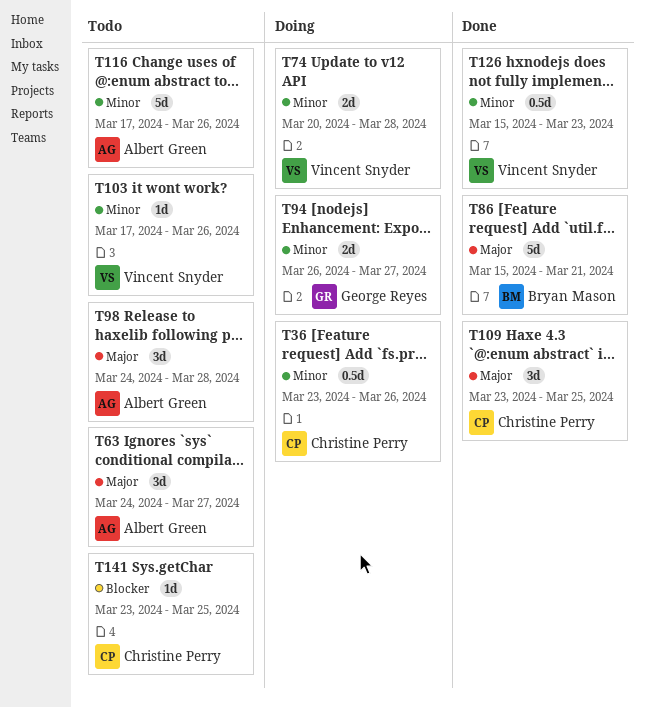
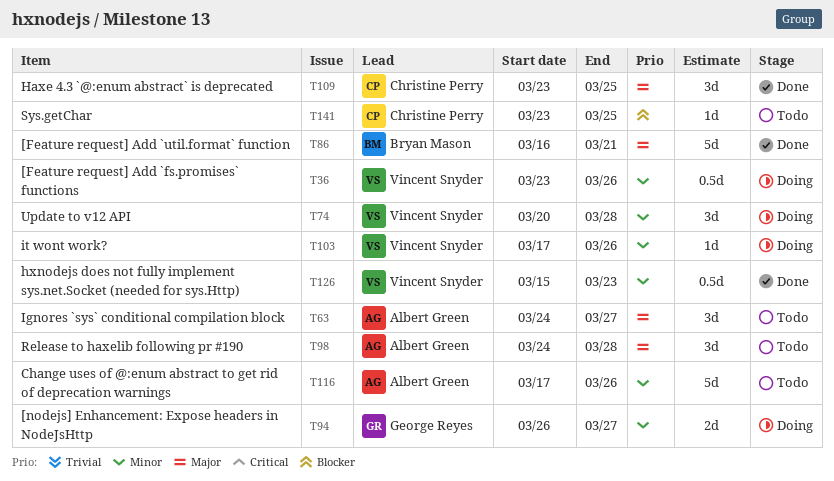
T36, owner: Christine Perry -> Vincent Snyder
T74, estimate: 2d -> 3d
T86, start: Mar 15 -> Mar 16
T103, status: Todo -> Doing

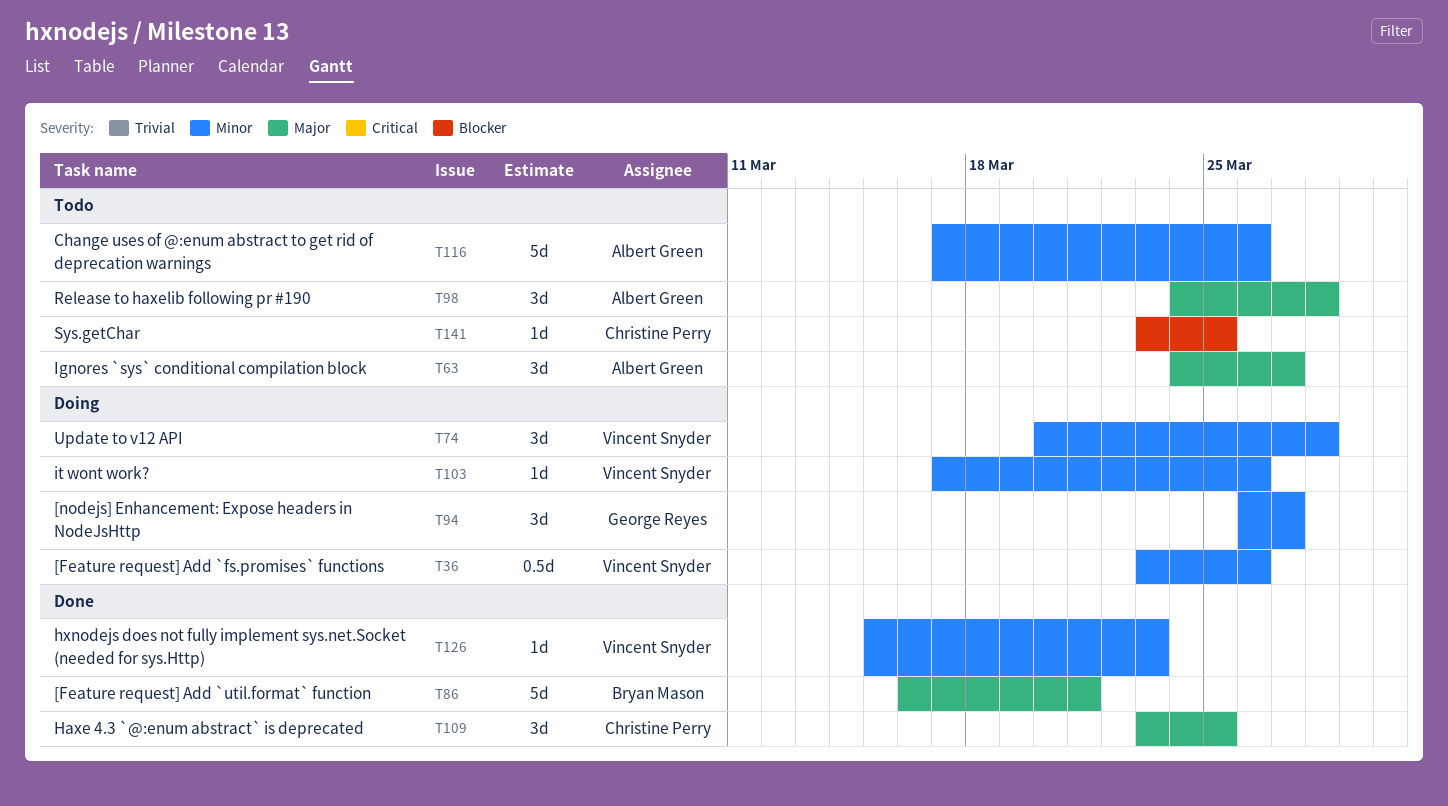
T94, estimate: 2d -> 3d
T126, estimate: 0.5d -> 1d

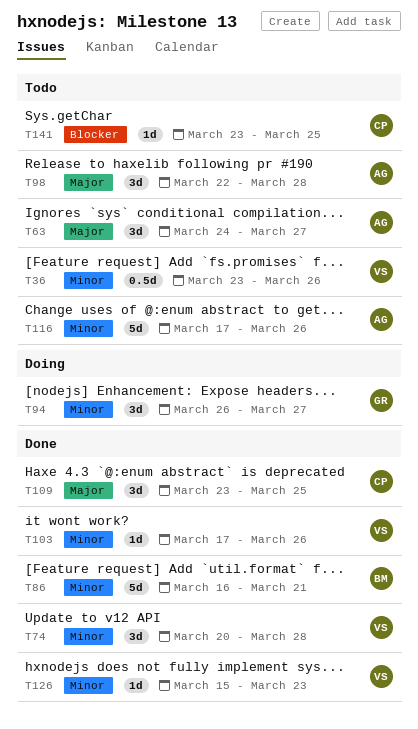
T36, status: Doing -> Todo
T74, status: Doing -> Done
T86, priority: Major -> Minor
T98, start: Mar 24 -> Mar 22
T103, status: Doing -> Done

